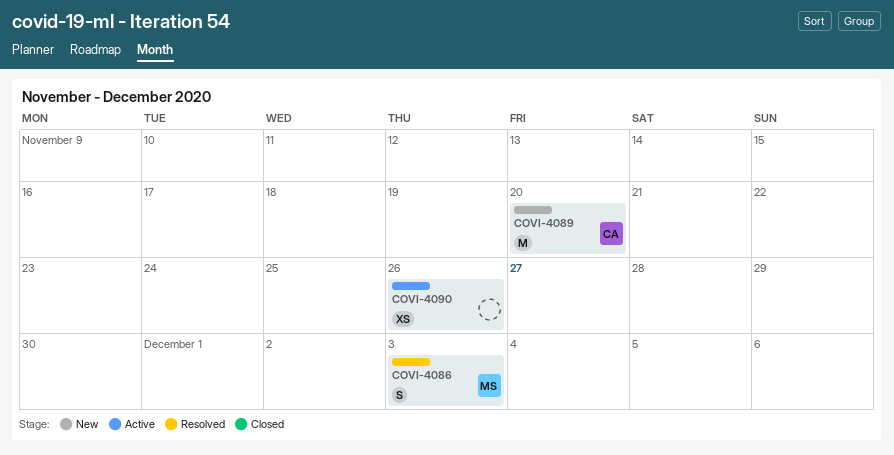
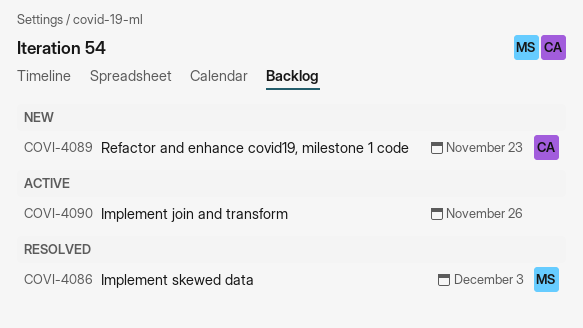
COVI-4089, due: Nov 20 -> Nov 23

